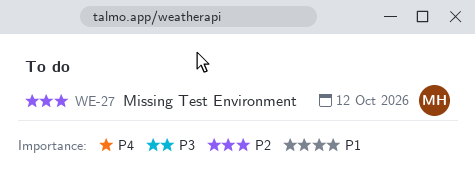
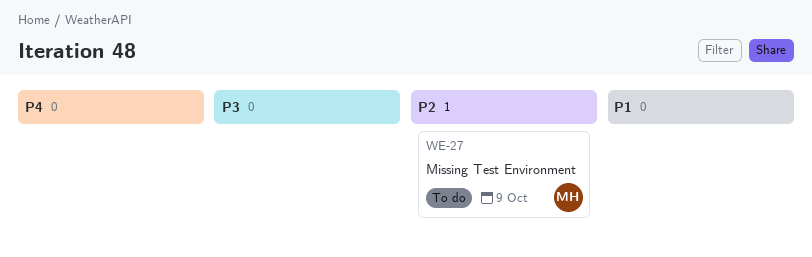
WE-27, due: Oct 12 -> Oct 9

